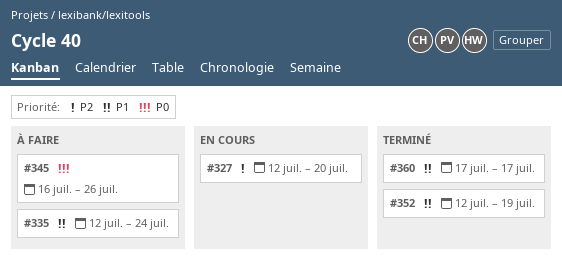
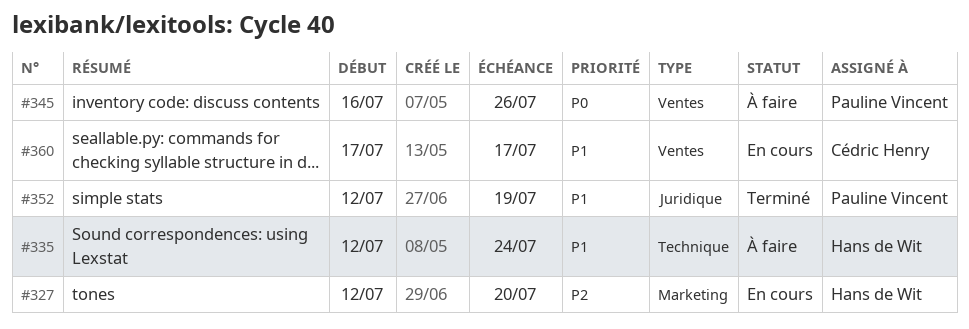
#360, status: Terminé -> En cours

